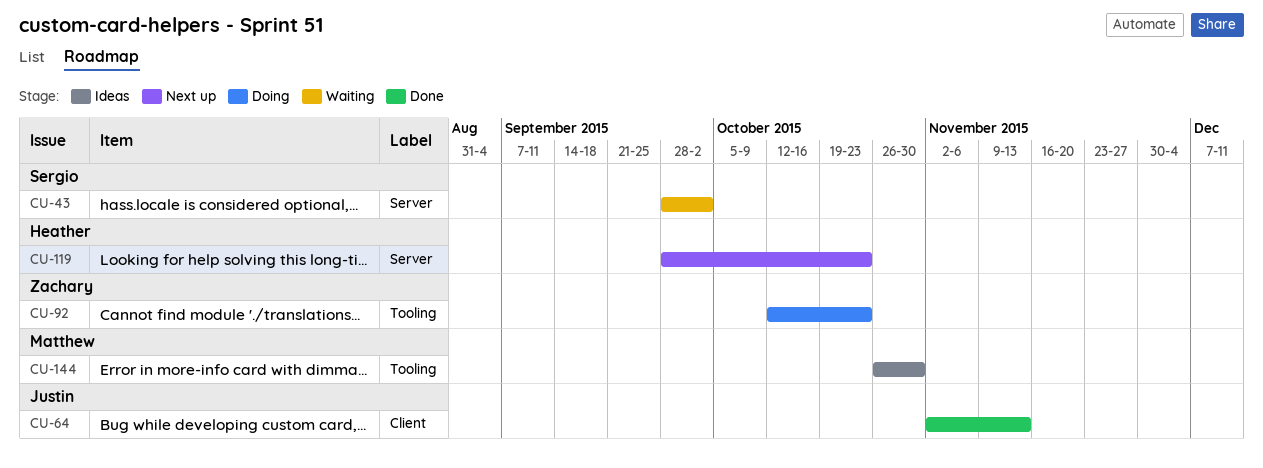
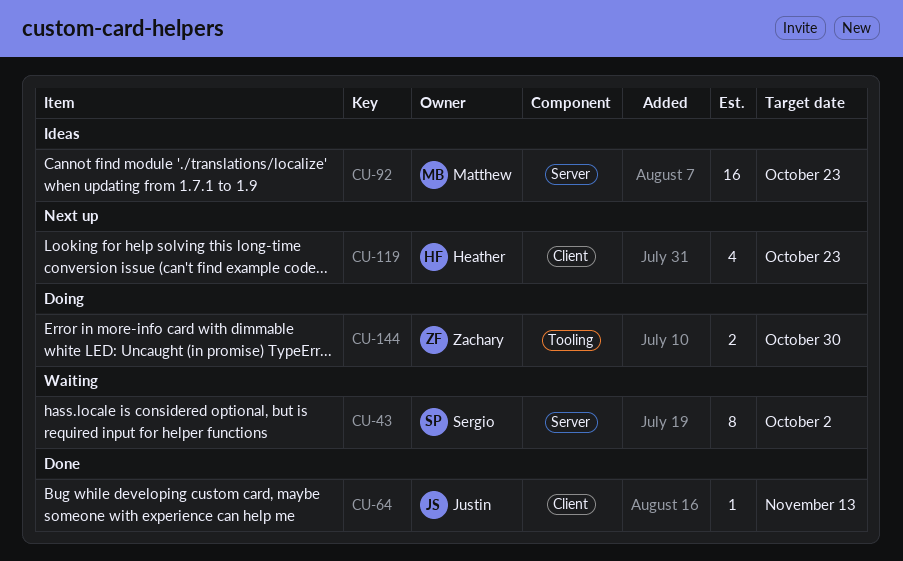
CU-92, status: Doing -> Ideas
CU-92, owner: Zachary -> Matthew
CU-92, label: Tooling -> Server
CU-119, label: Server -> Client
CU-144, status: Ideas -> Doing
CU-144, owner: Matthew -> Zachary

